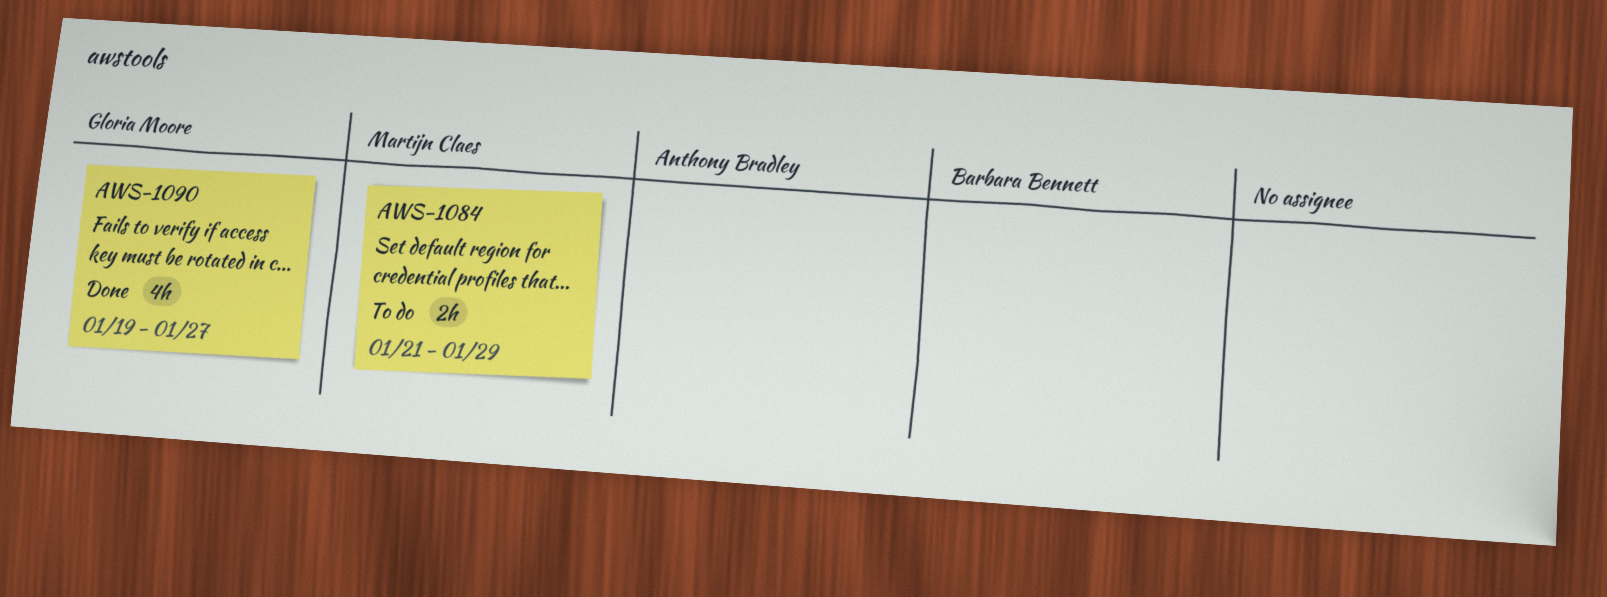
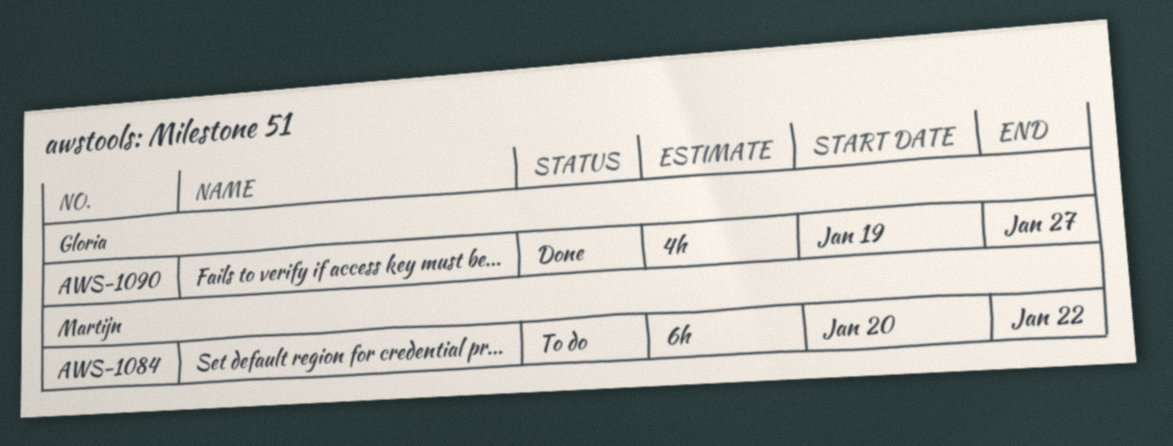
AWS-1084, estimate: 2h -> 6h
AWS-1084, start: Jan 21 -> Jan 20
AWS-1084, due: Jan 29 -> Jan 22

